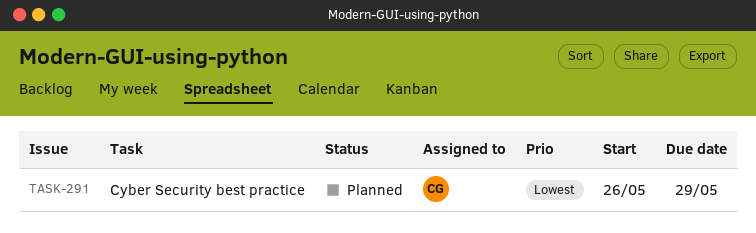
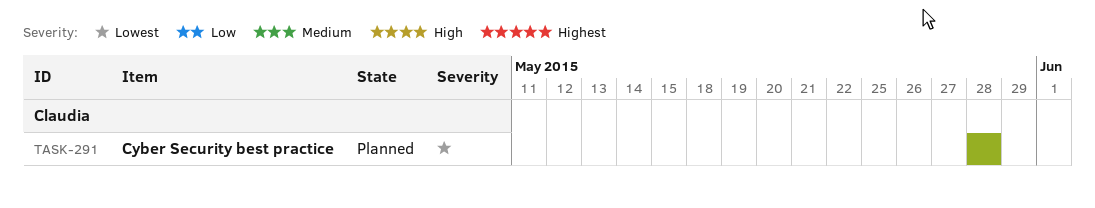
TASK-291, start: May 26 -> May 28
TASK-291, due: May 29 -> May 28

